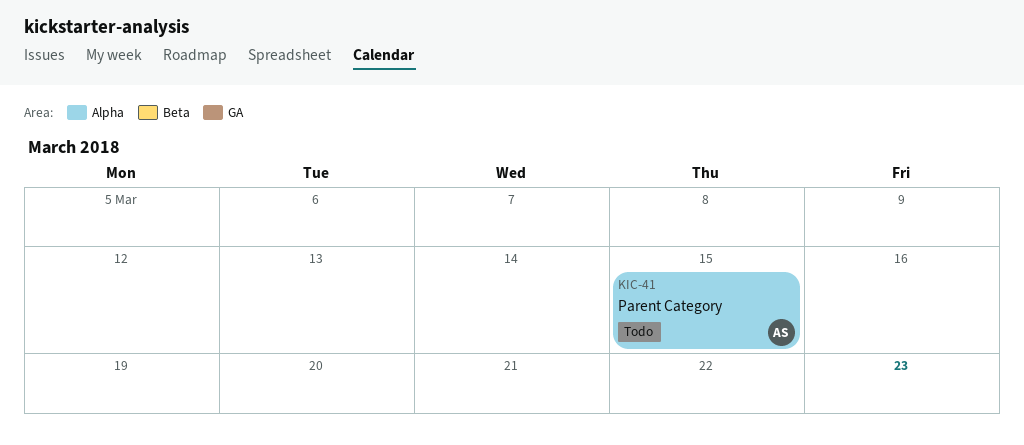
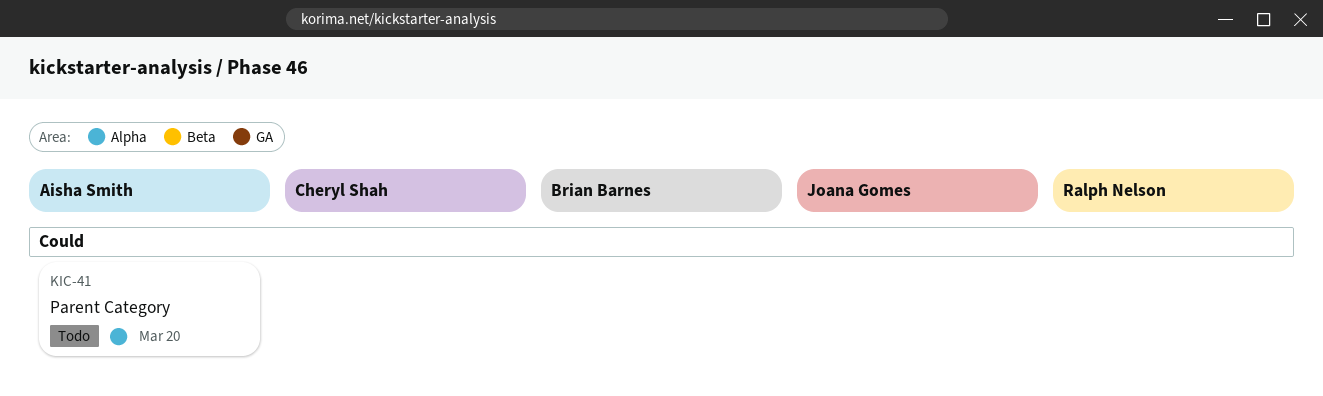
KIC-41, due: Mar 15 -> Mar 20

